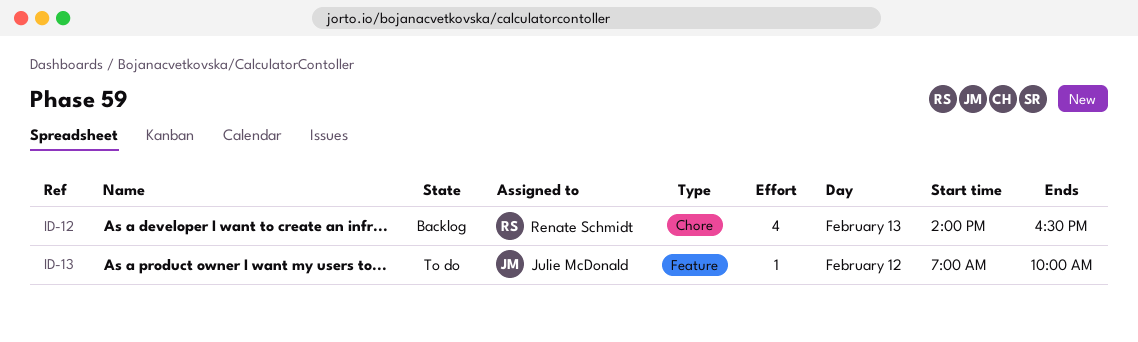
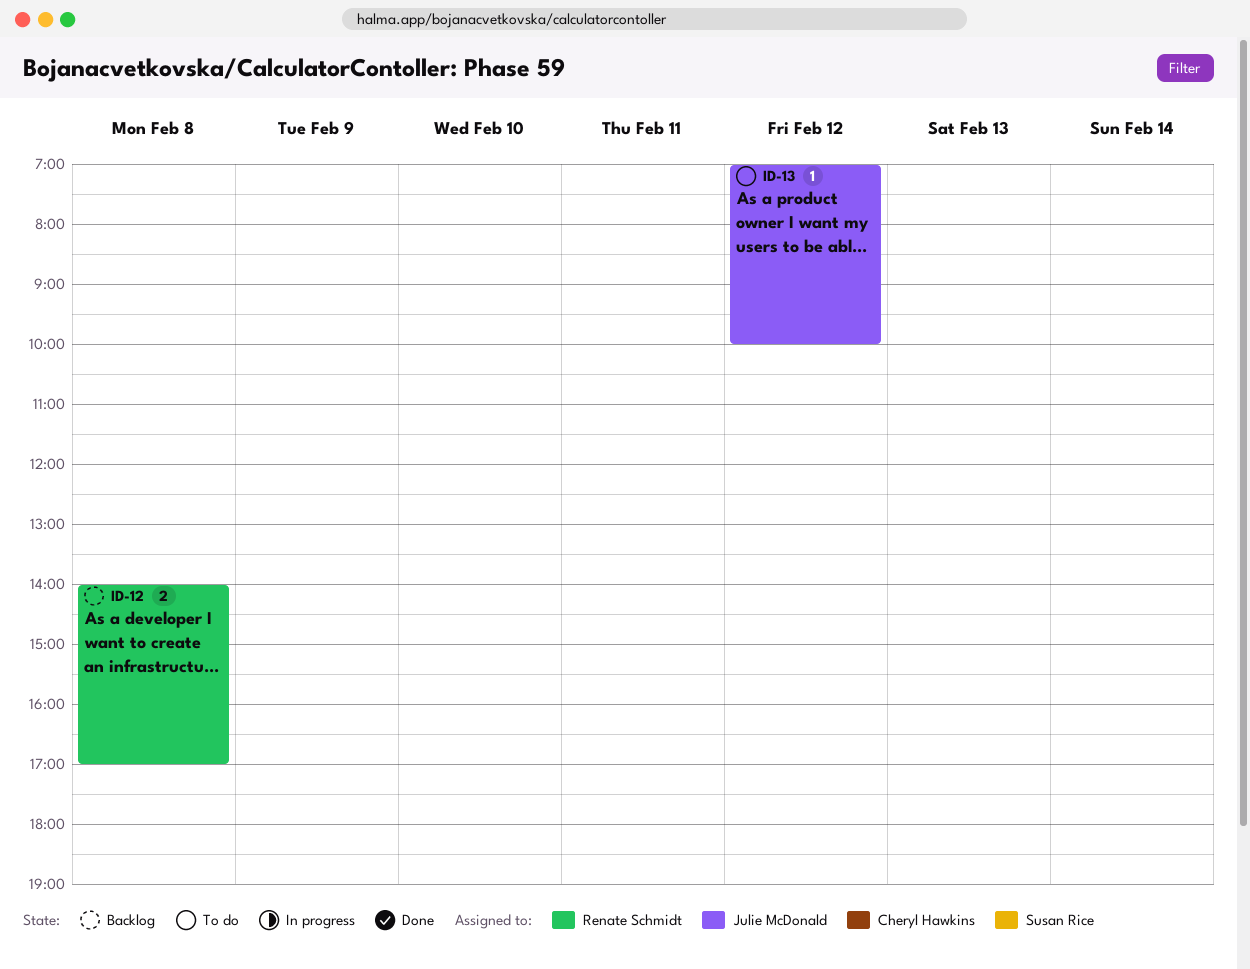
ID-12, estimate: 4 -> 2
ID-12, day: Feb 13 -> Feb 8
ID-12, ends: 16:30 -> 17:00

